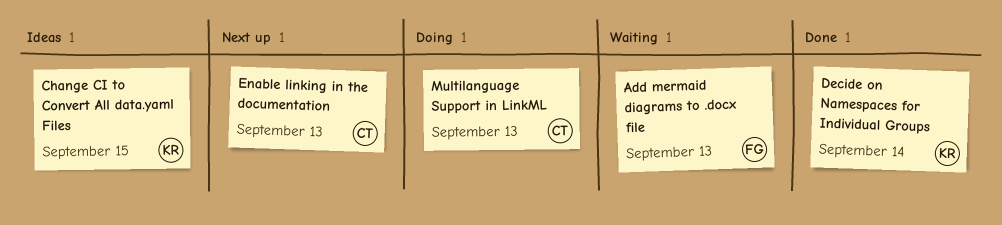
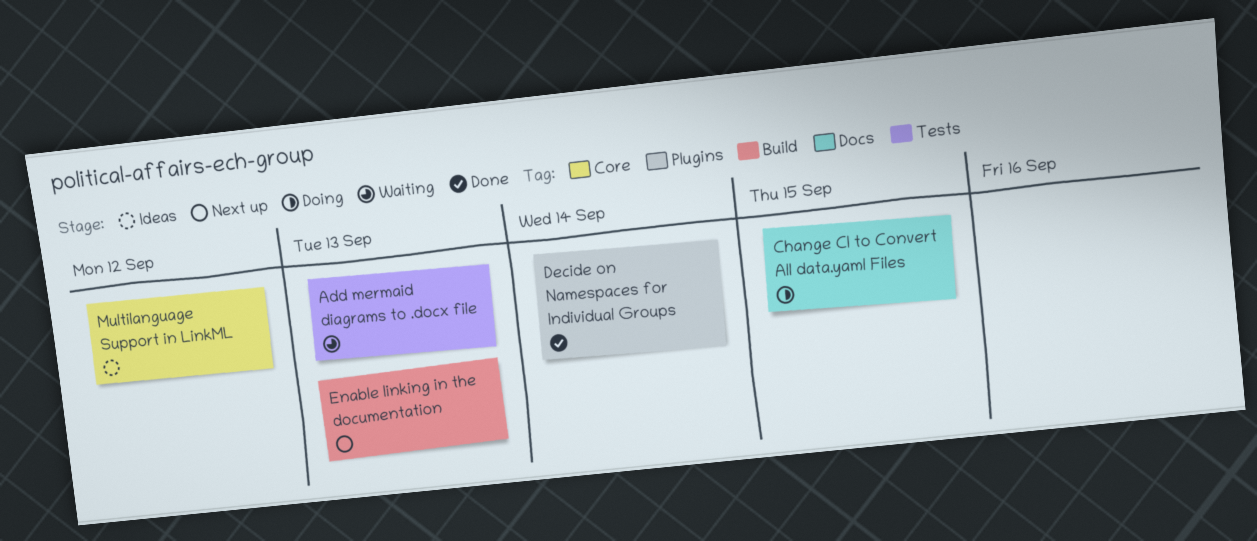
Change CI to Convert All data.yaml Files, status: Ideas -> Doing
Multilanguage Support in LinkML, status: Doing -> Ideas
Multilanguage Support in LinkML, due: Sep 13 -> Sep 12

